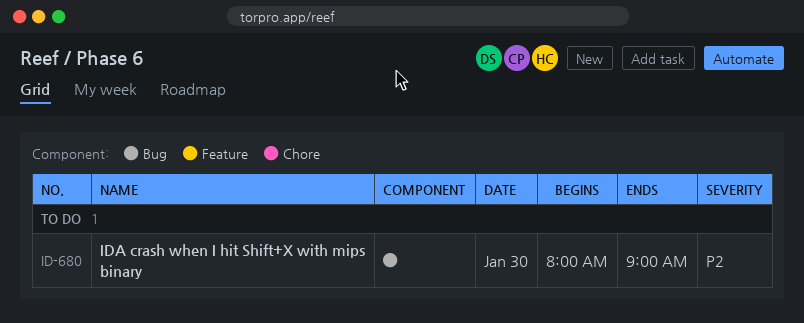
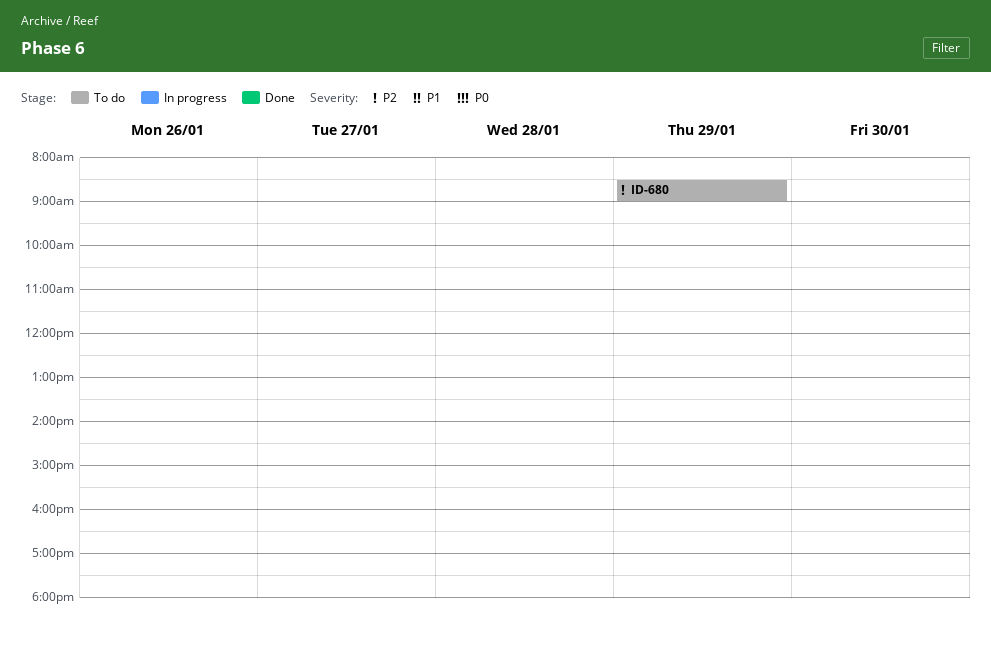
ID-680, day: Jan 30 -> Jan 29
ID-680, begins: 08:00 -> 08:30

